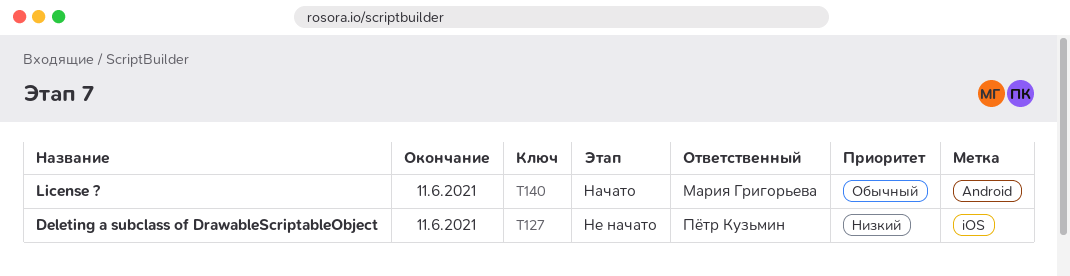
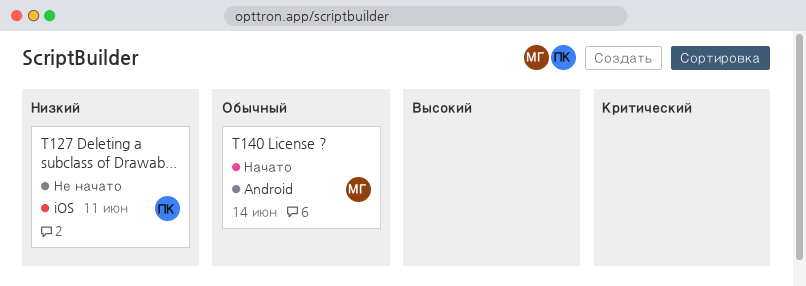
T140, due: Jun 11 -> Jun 14

